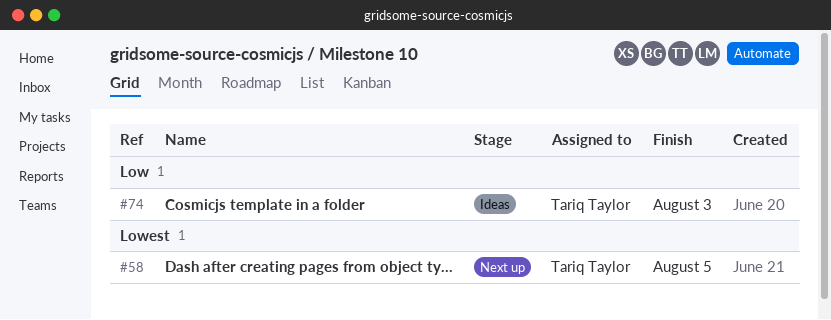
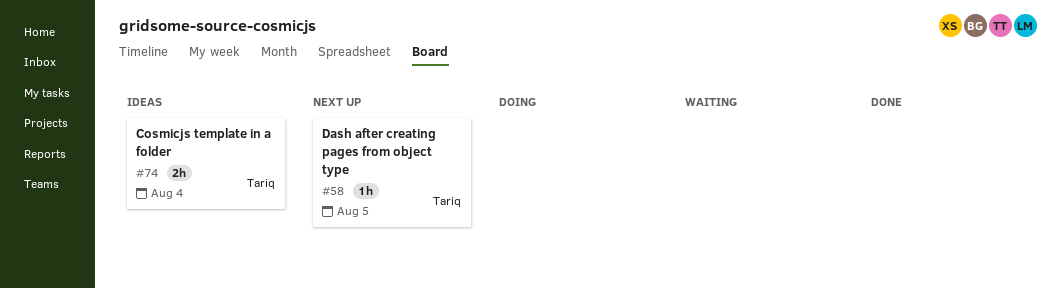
#74, due: Aug 3 -> Aug 4

